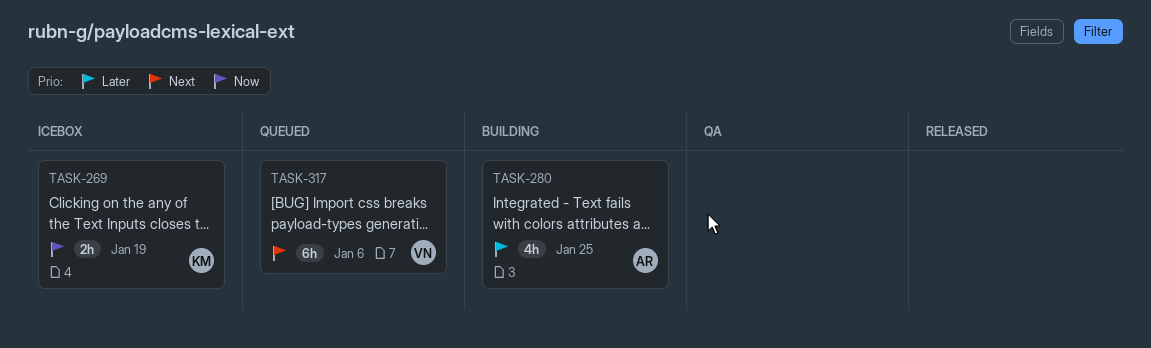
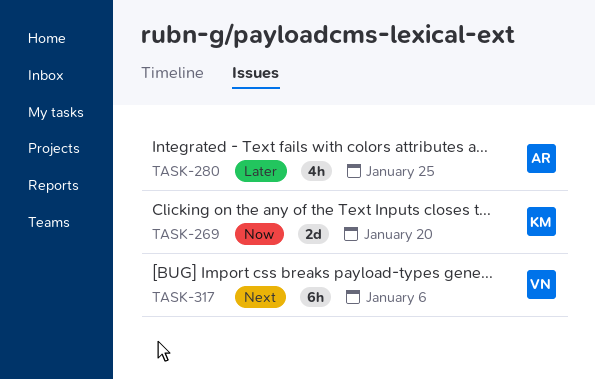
TASK-269, estimate: 2h -> 2d
TASK-269, due: Jan 19 -> Jan 20

